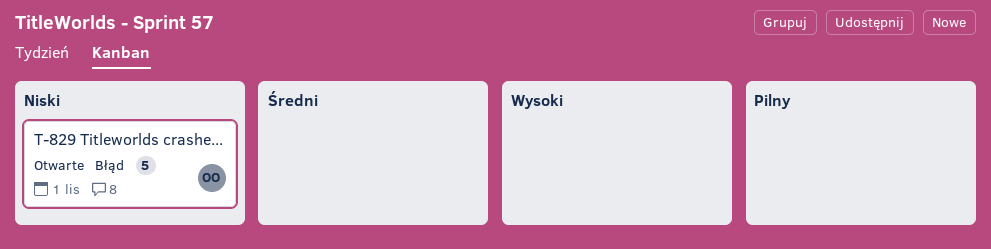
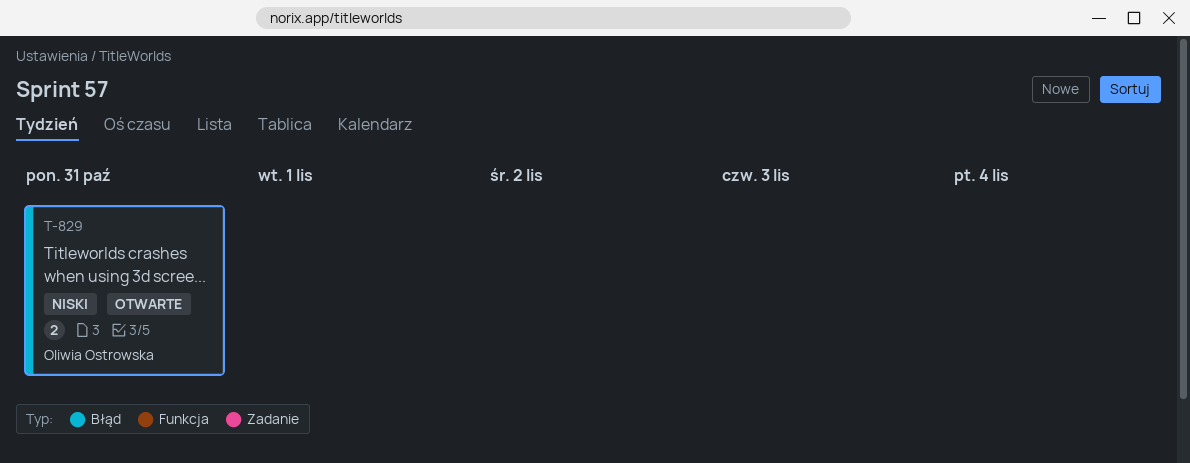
T-829, estimate: 5 -> 2
T-829, due: Nov 1 -> Oct 31

